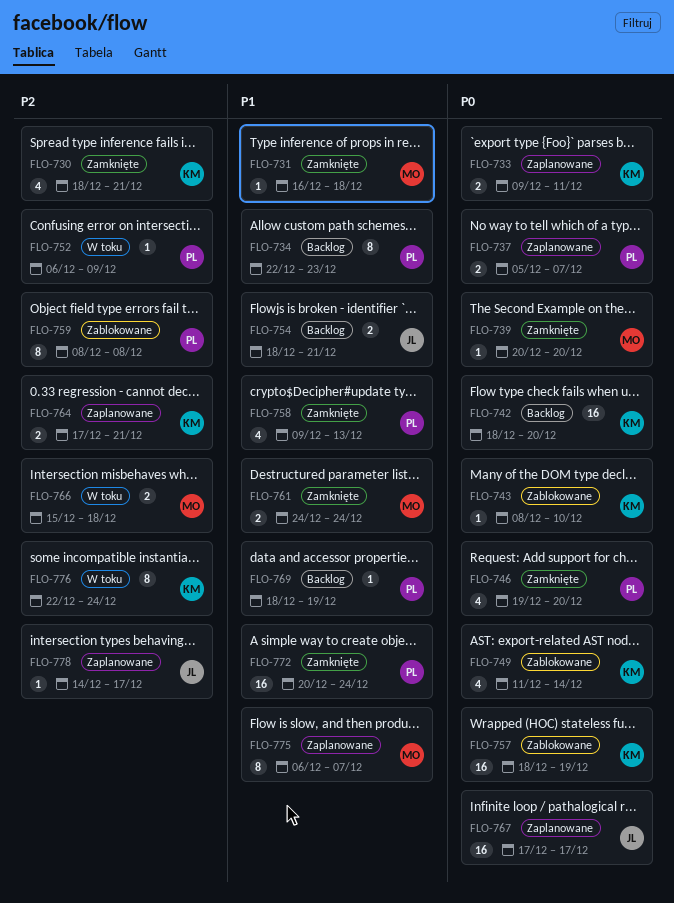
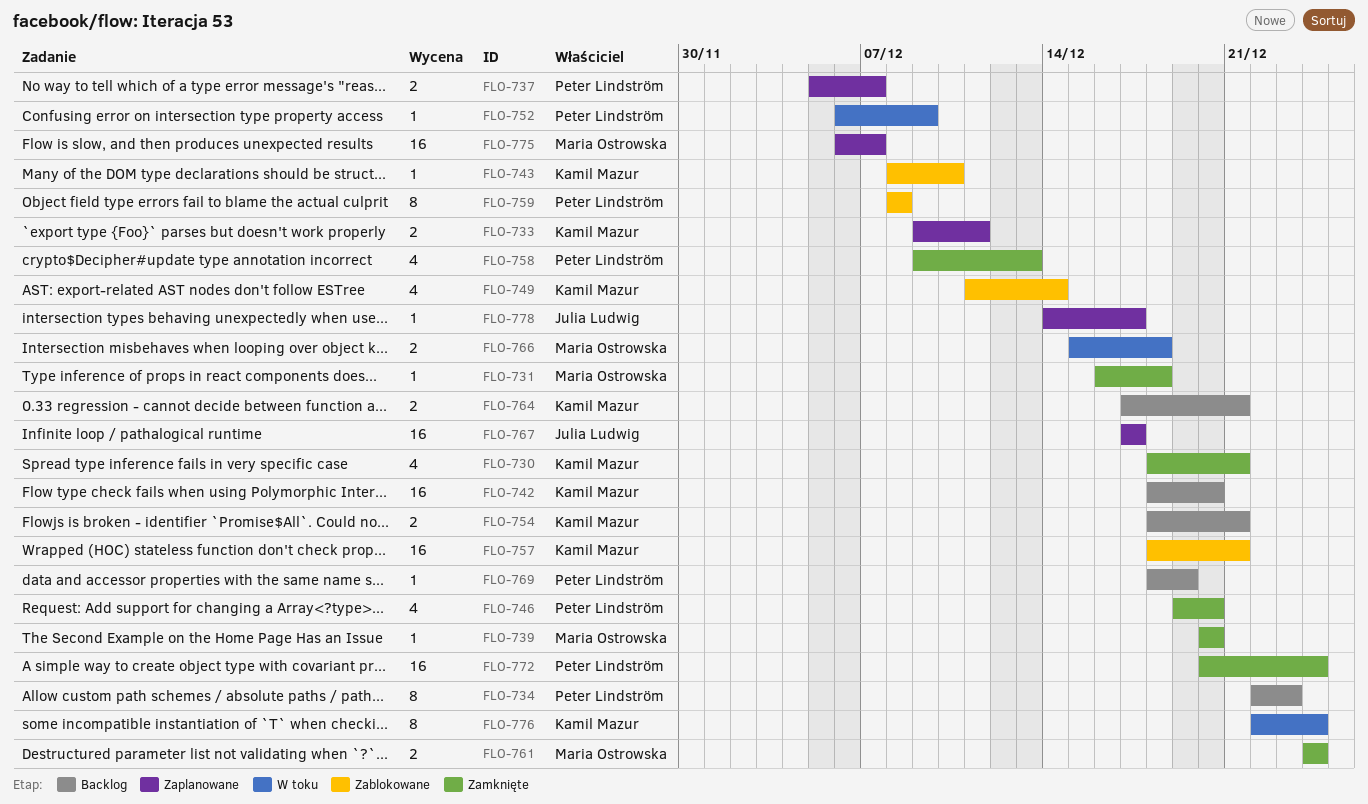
FLO-754, owner: Julia Ludwig -> Kamil Mazur
FLO-757, due: Dec 19 -> Dec 21
FLO-764, status: Zaplanowane -> Backlog
FLO-775, estimate: 8 -> 16

